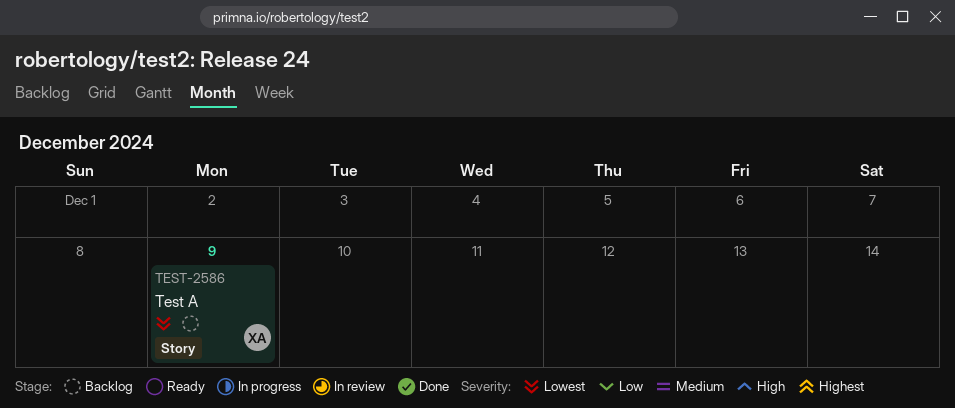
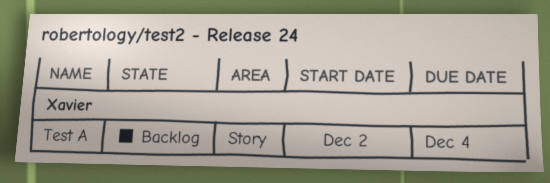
Test A, due: Dec 9 -> Dec 4

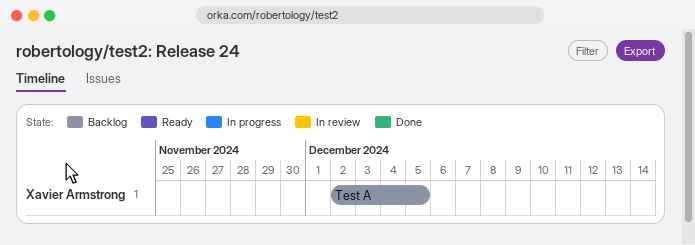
Test A, due: Dec 4 -> Dec 5

